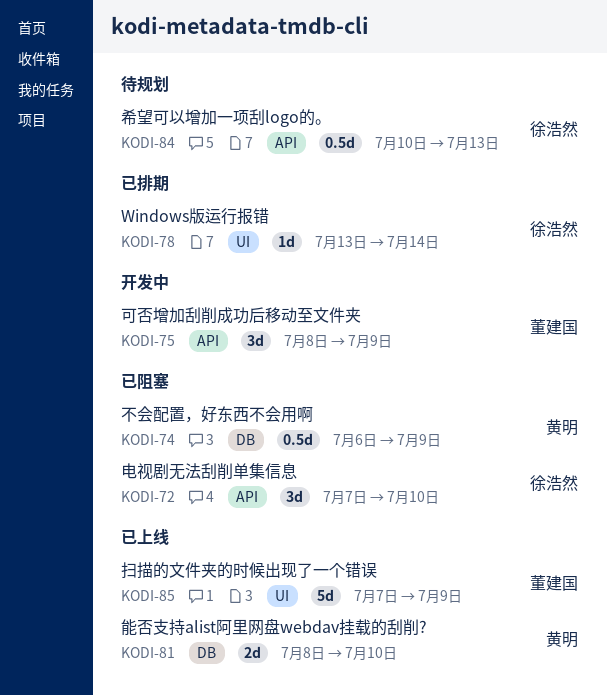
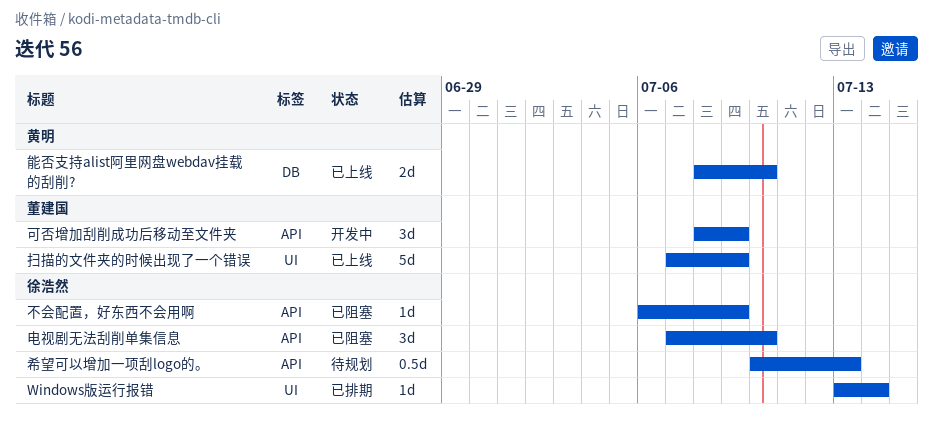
不会配置，好东西不会用啊, owner: 黄明 -> 徐浩然
不会配置，好东西不会用啊, label: DB -> API
不会配置，好东西不会用啊, estimate: 0.5d -> 1d

